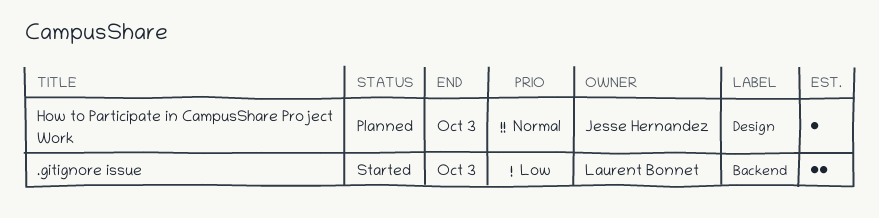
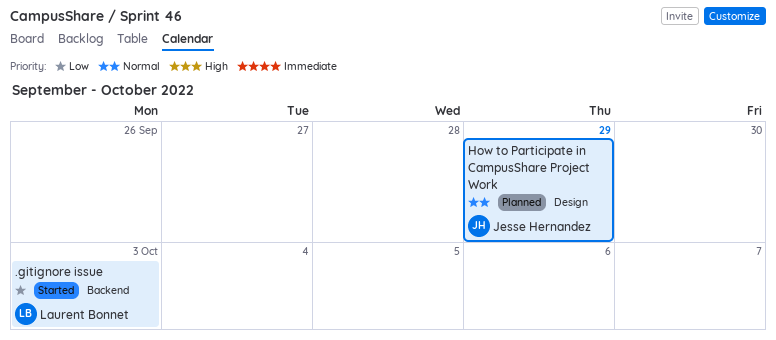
How to Participate in CampusShare Project Work, due: Oct 3 -> Sep 29

